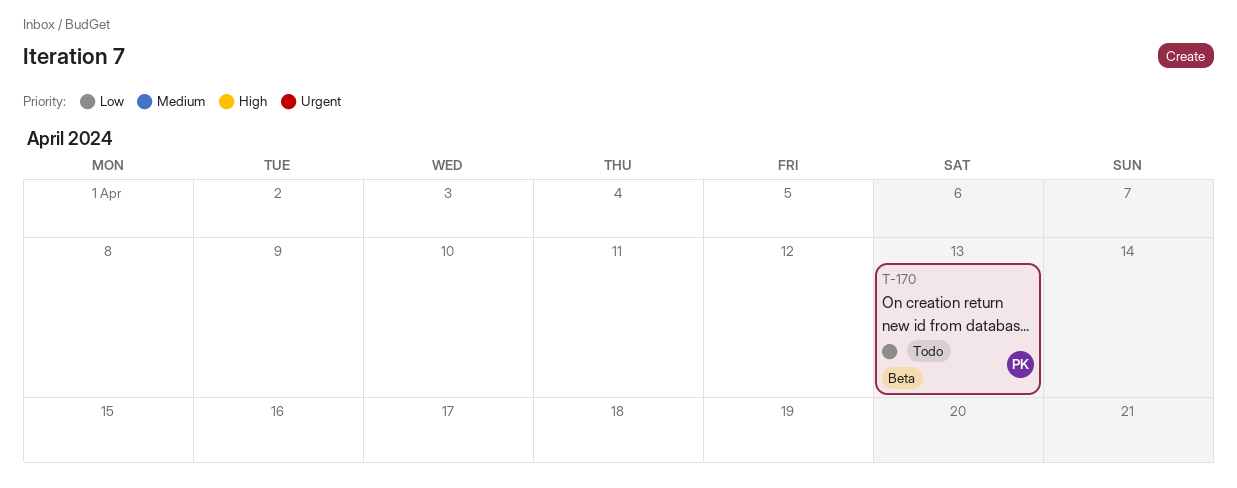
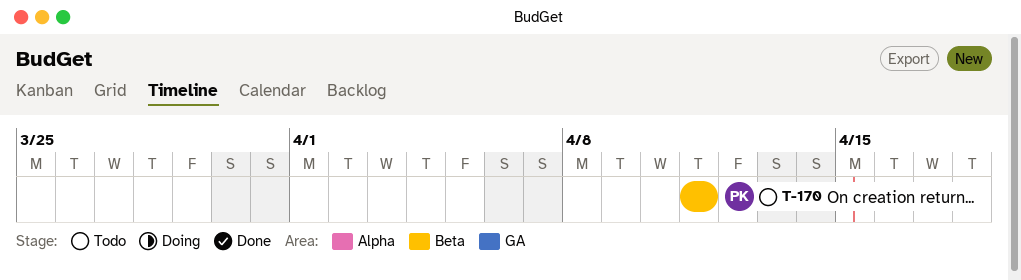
T-170, due: Apr 13 -> Apr 11

